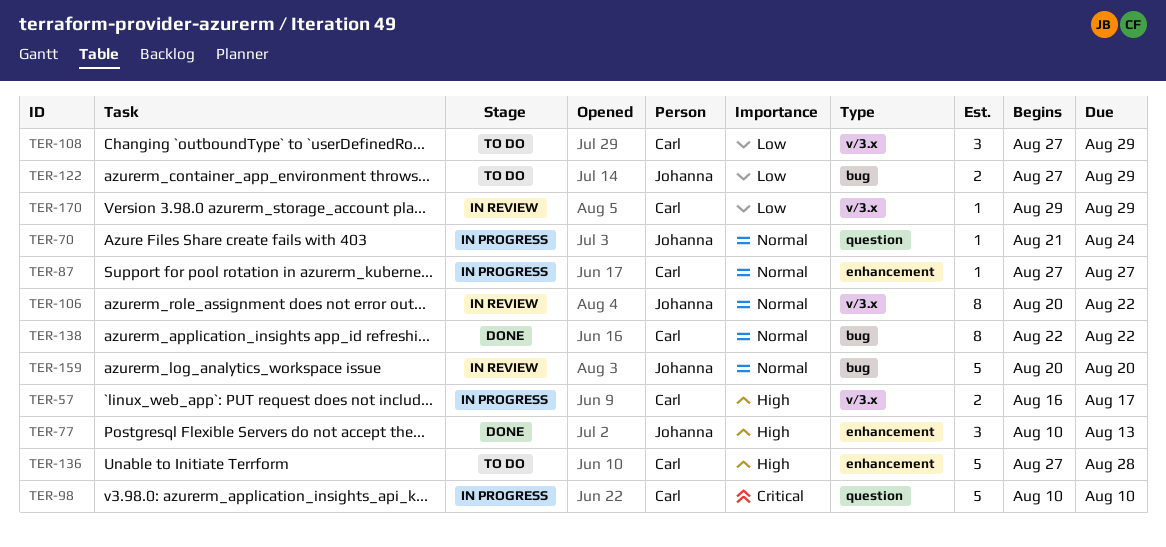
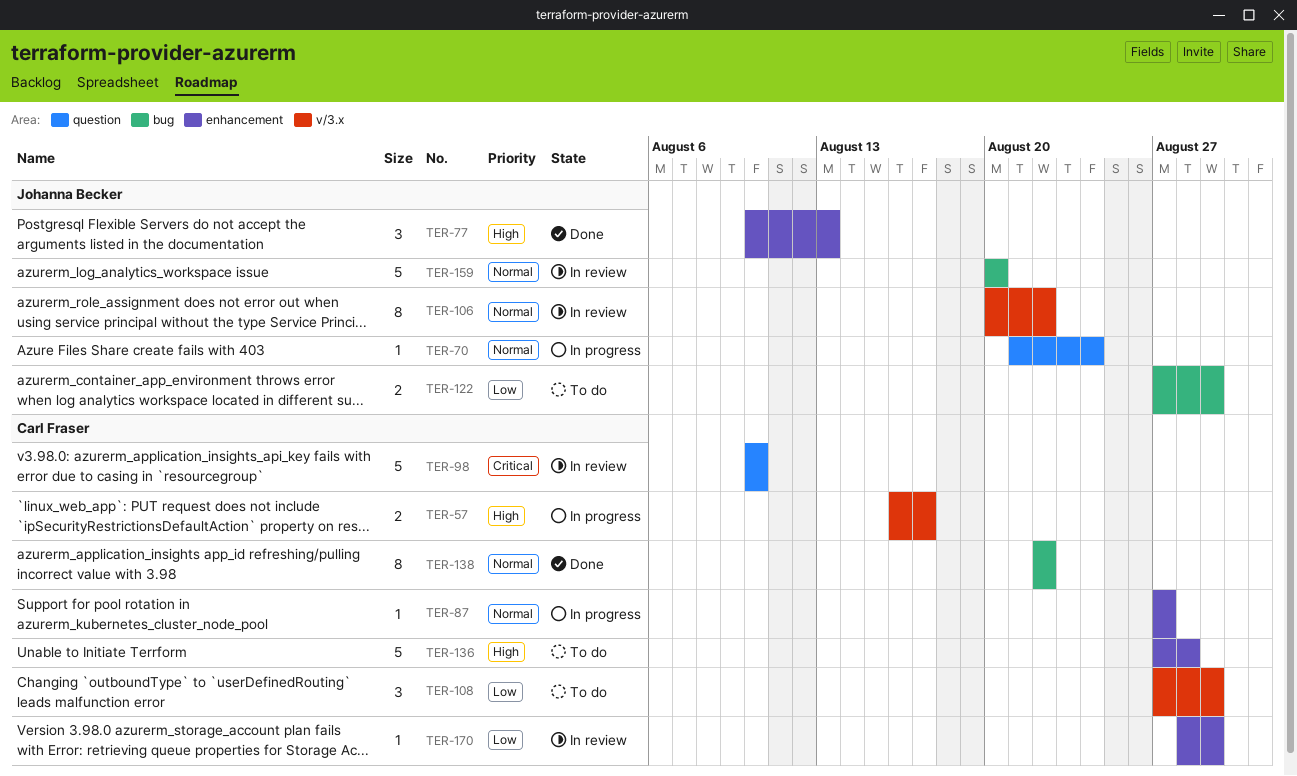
TER-98, status: In progress -> In review
TER-170, label: v/3.x -> enhancement
TER-170, start: Aug 29 -> Aug 28

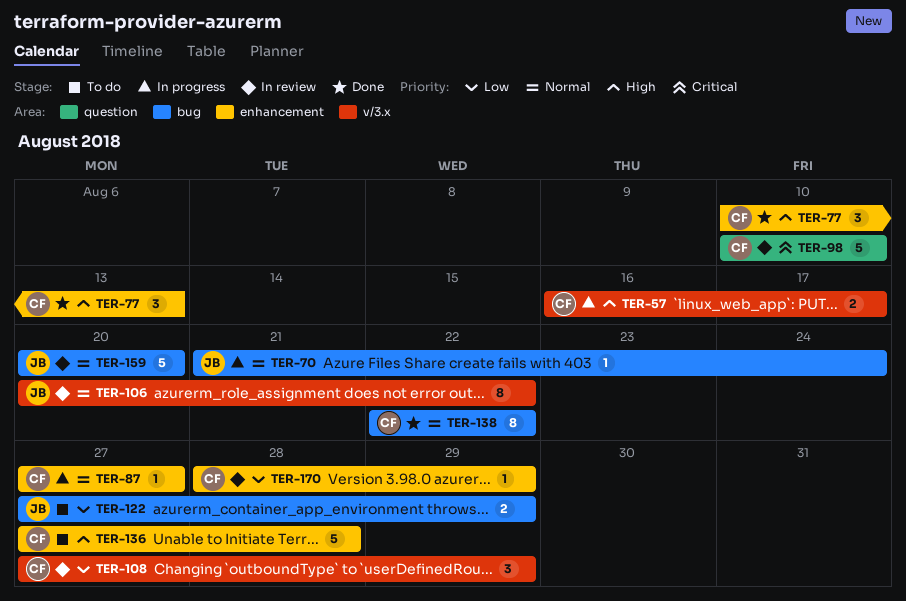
TER-70, label: question -> bug
TER-77, owner: Johanna Becker -> Carl Fraser
TER-108, status: To do -> In review

